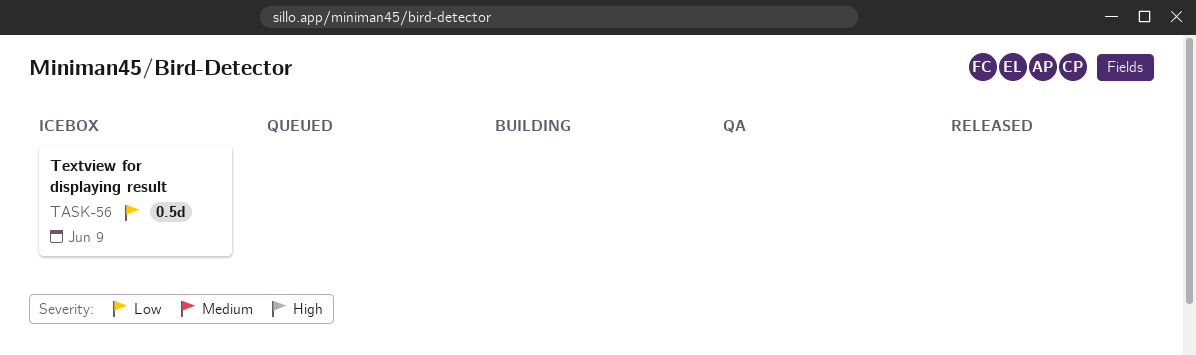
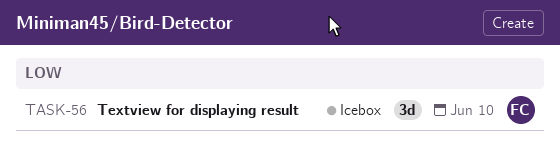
TASK-56, estimate: 0.5d -> 3d
TASK-56, due: Jun 9 -> Jun 10

